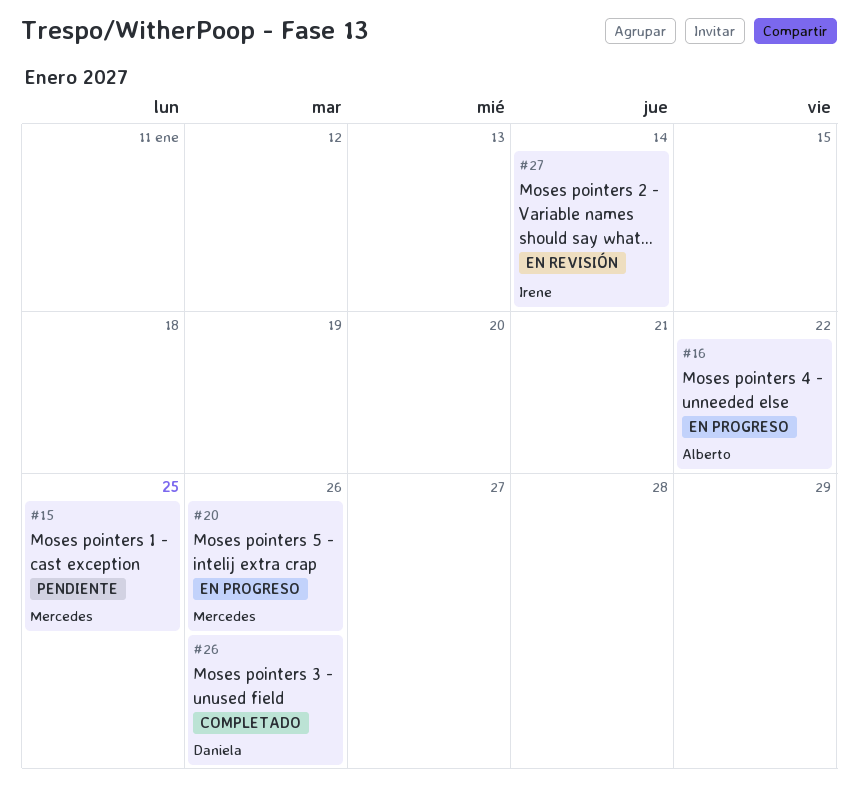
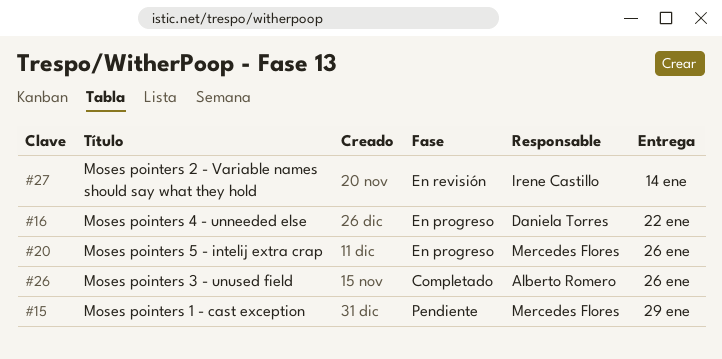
#15, due: Jan 25 -> Jan 29
#16, owner: Alberto Romero -> Daniela Torres
#26, owner: Daniela Torres -> Alberto Romero

